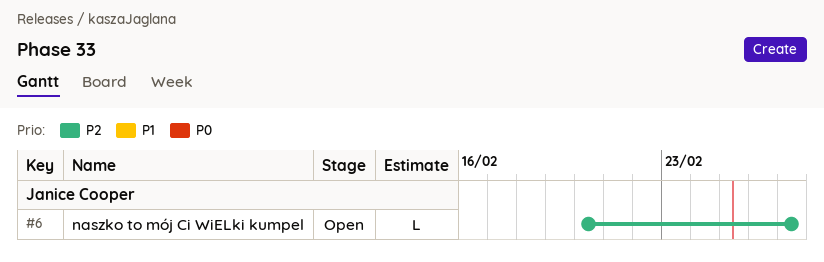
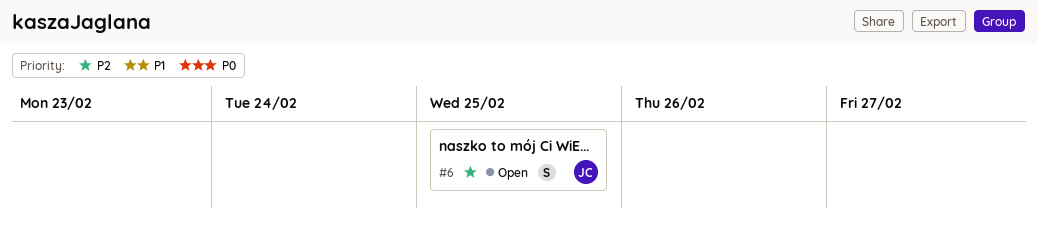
#6, estimate: L -> S
#6, due: Feb 27 -> Feb 25

